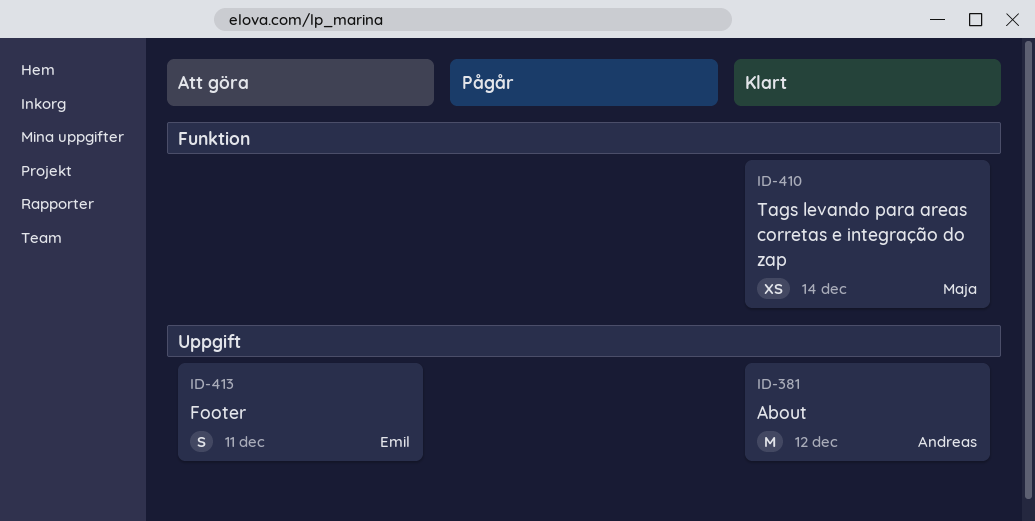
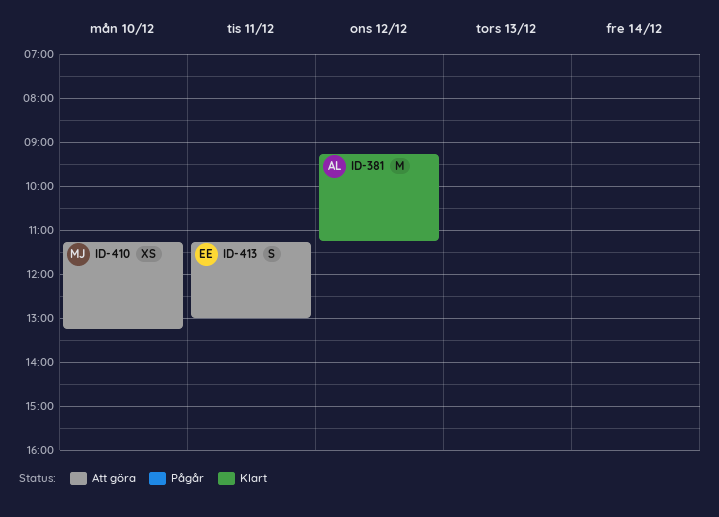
ID-410, status: Klart -> Att göra
ID-410, day: Dec 14 -> Dec 10

